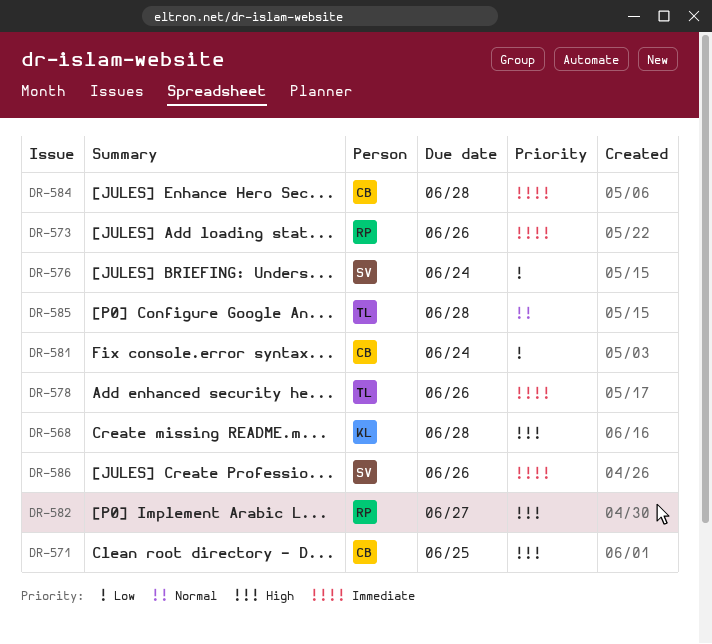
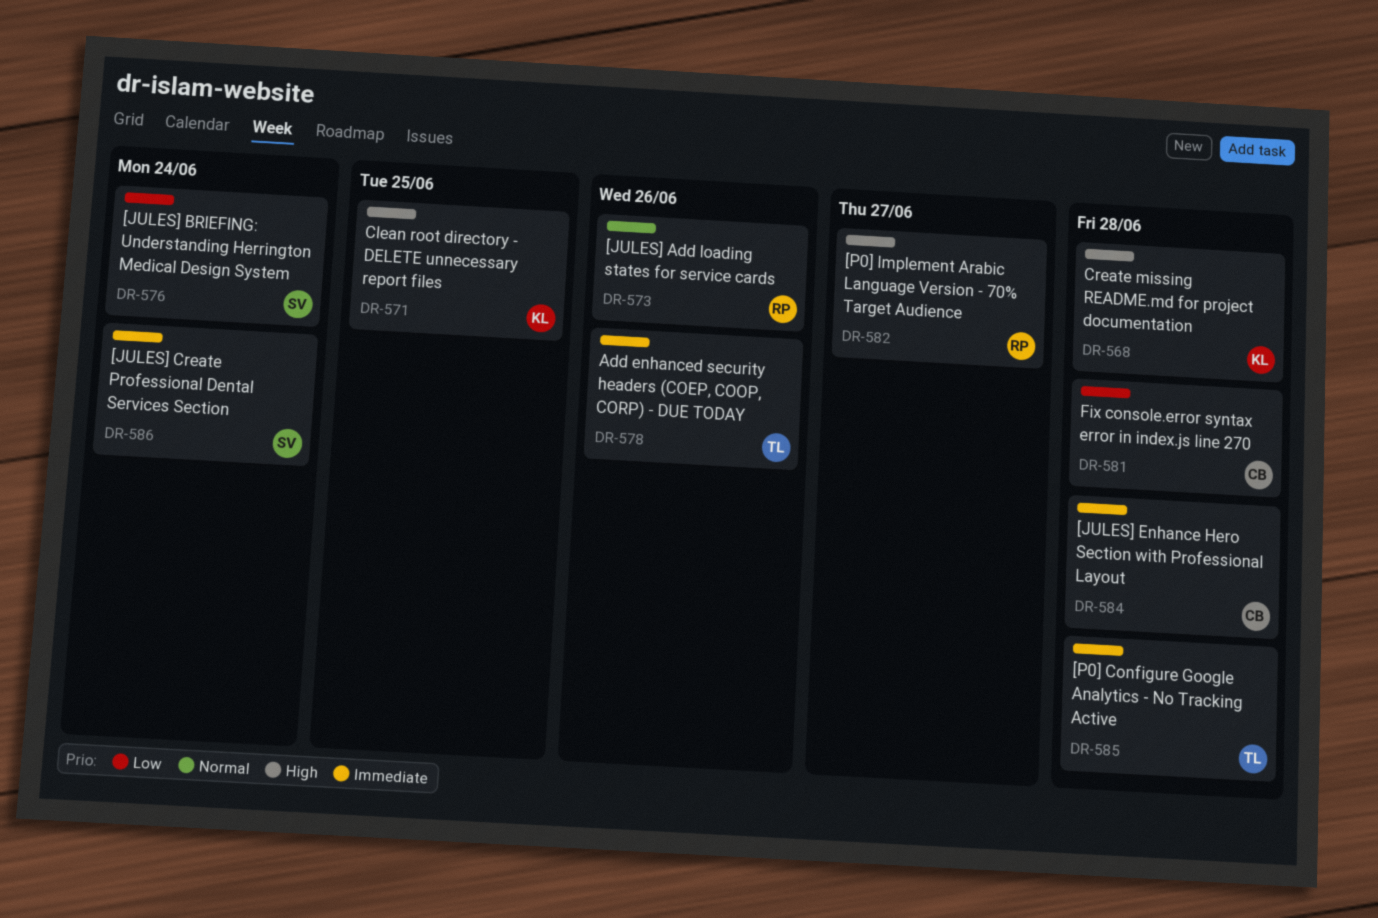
DR-571, owner: CB -> KL
DR-573, priority: Immediate -> Normal
DR-581, due: Jun 24 -> Jun 28
DR-585, priority: Normal -> Immediate
DR-586, due: Jun 26 -> Jun 24

